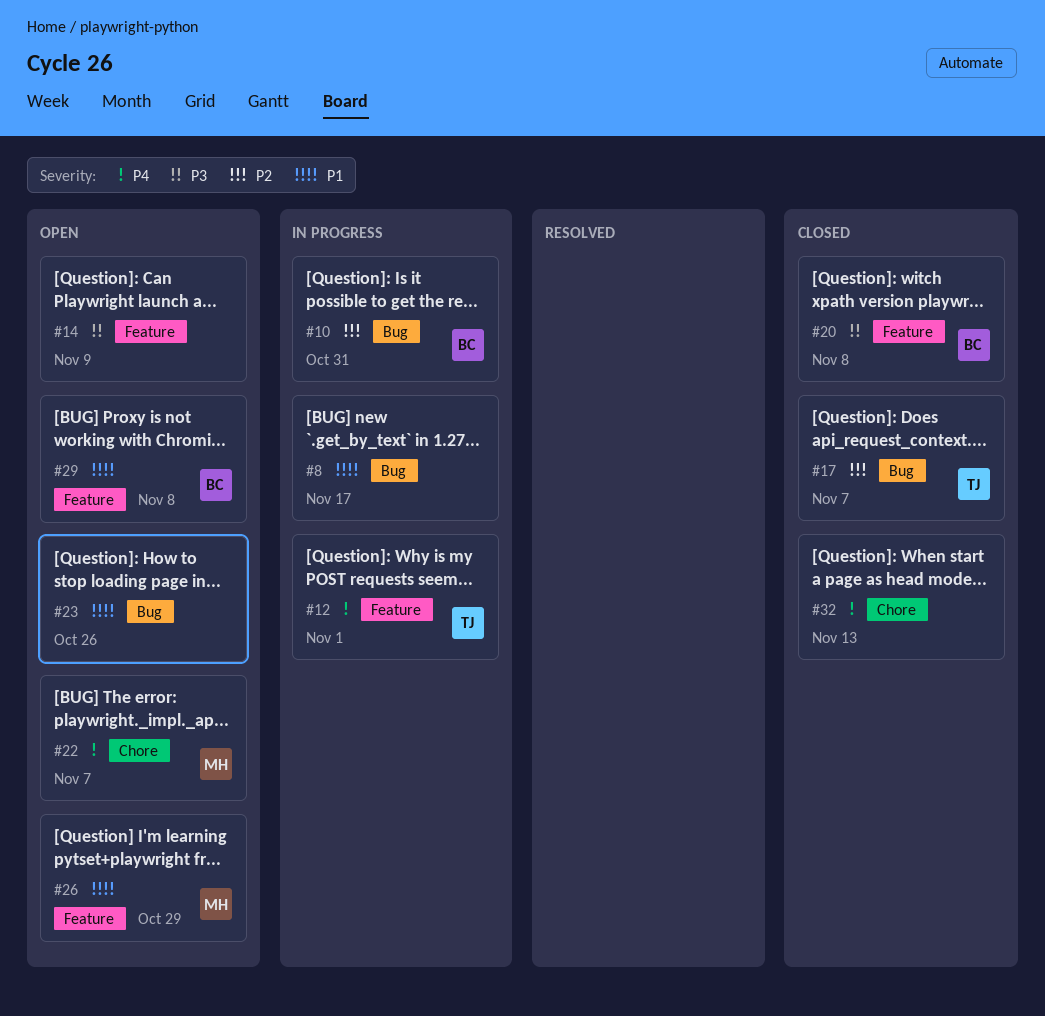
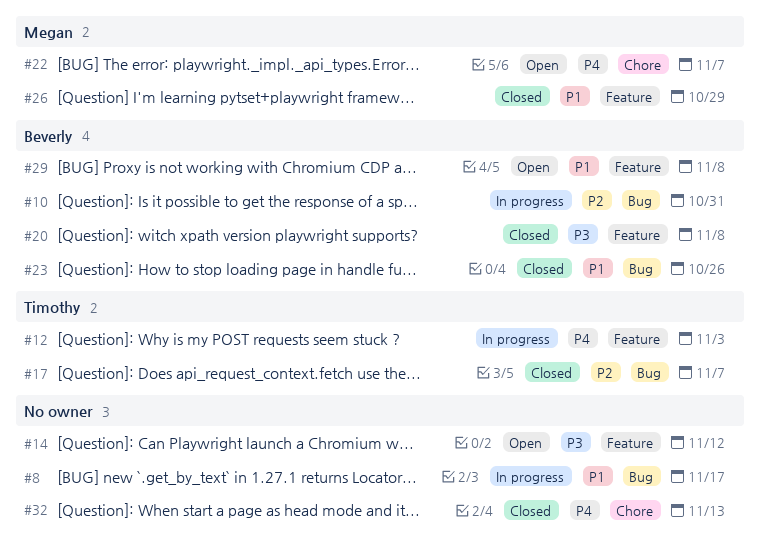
#12, due: Nov 1 -> Nov 3
#14, due: Nov 9 -> Nov 12
#23, status: Open -> Closed
#23, owner: none -> Beverly
#26, status: Open -> Closed

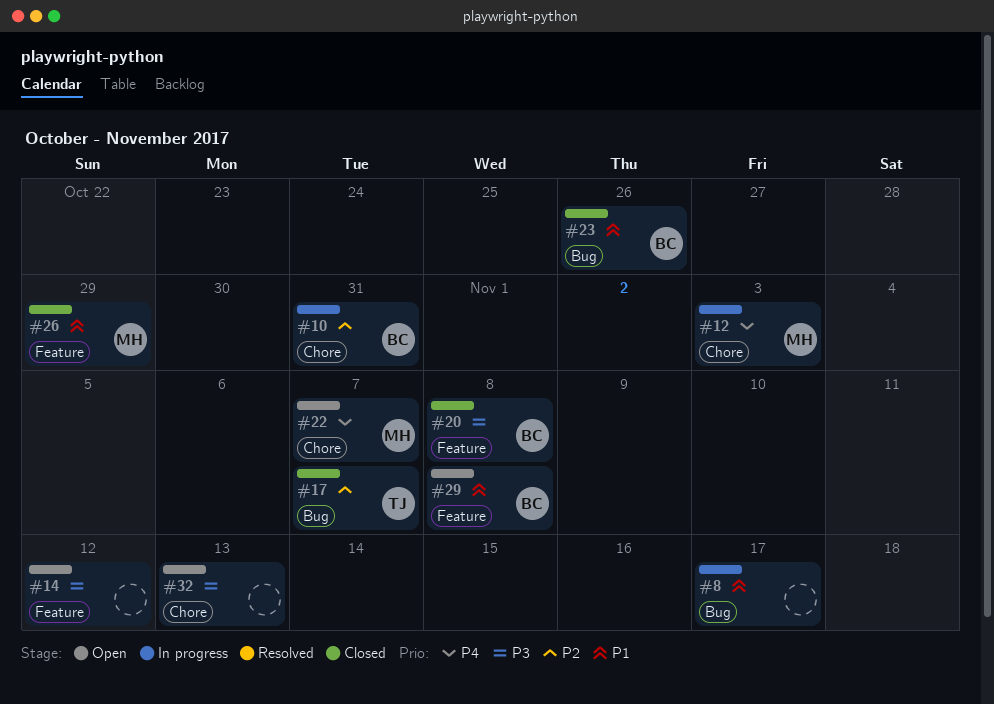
#10, label: Bug -> Chore
#12, owner: Timothy -> Megan
#12, label: Feature -> Chore
#32, status: Closed -> Open
#32, priority: P4 -> P3

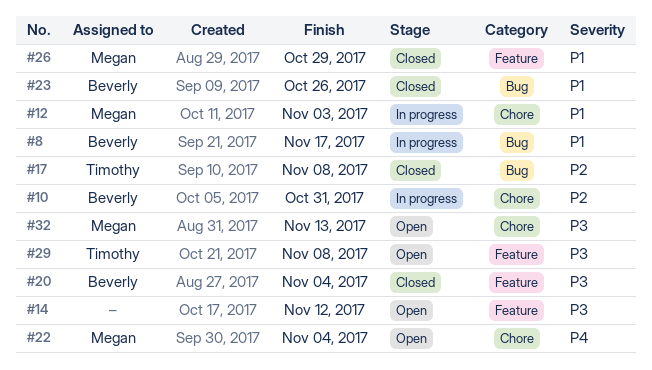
#8, owner: none -> Beverly
#12, priority: P4 -> P1
#17, due: Nov 7 -> Nov 8
#20, due: Nov 8 -> Nov 4
#22, due: Nov 7 -> Nov 4
#29, owner: Beverly -> Timothy
#29, priority: P1 -> P3
#32, owner: none -> Megan

